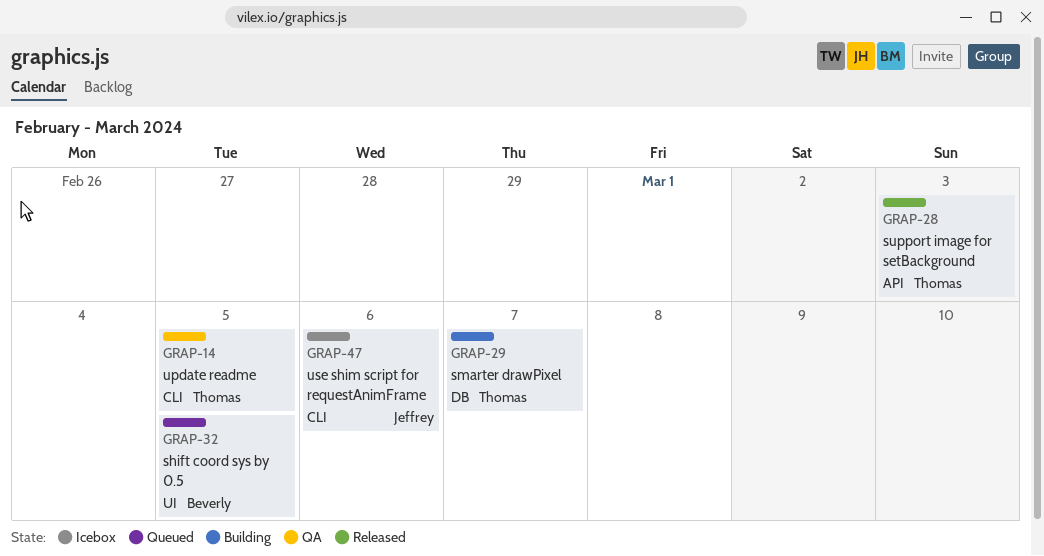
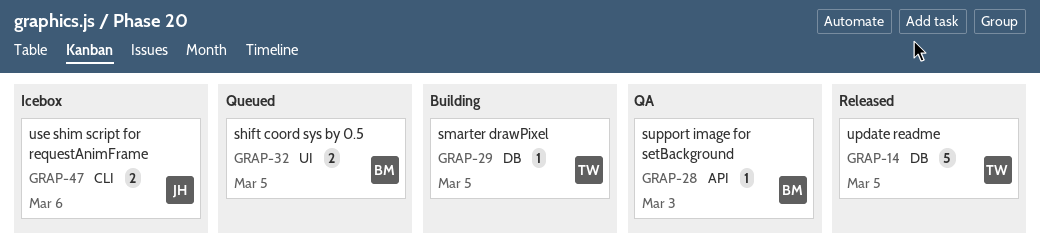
GRAP-14, status: QA -> Released
GRAP-14, label: CLI -> DB
GRAP-28, status: Released -> QA
GRAP-28, owner: Thomas -> Beverly
GRAP-29, due: Mar 7 -> Mar 5

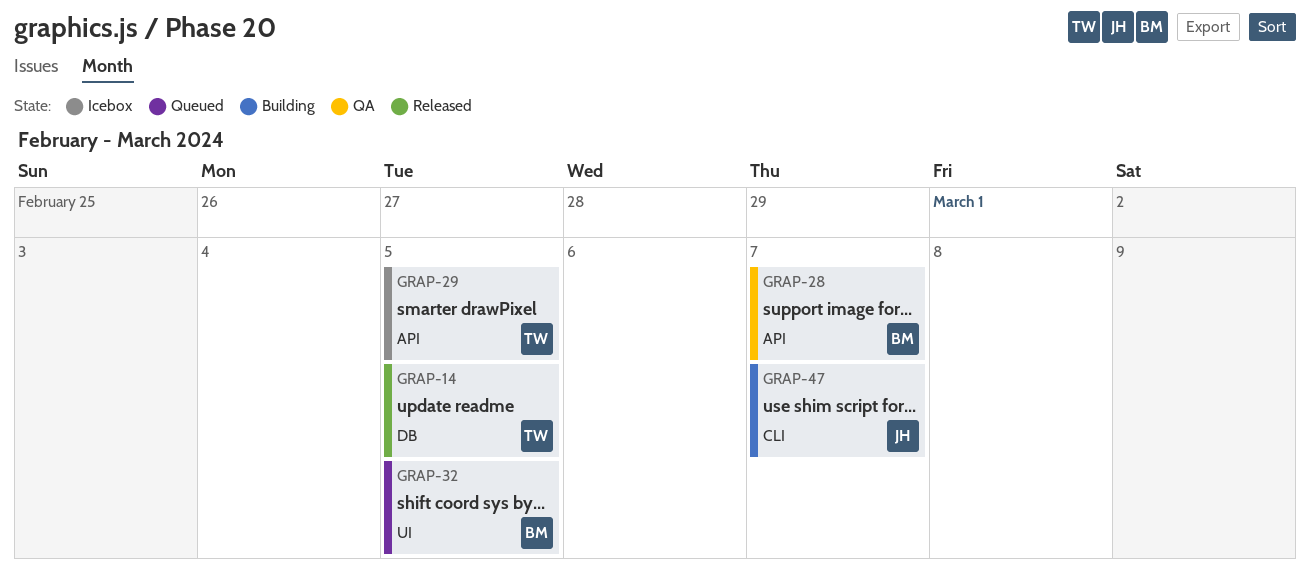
GRAP-28, due: Mar 3 -> Mar 7
GRAP-29, status: Building -> Icebox
GRAP-29, label: DB -> API
GRAP-47, status: Icebox -> Building
GRAP-47, due: Mar 6 -> Mar 7

